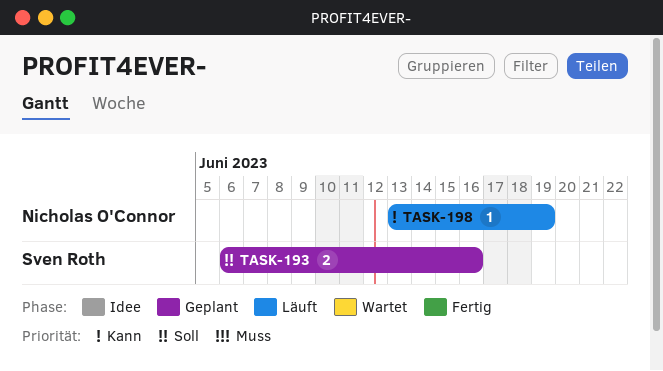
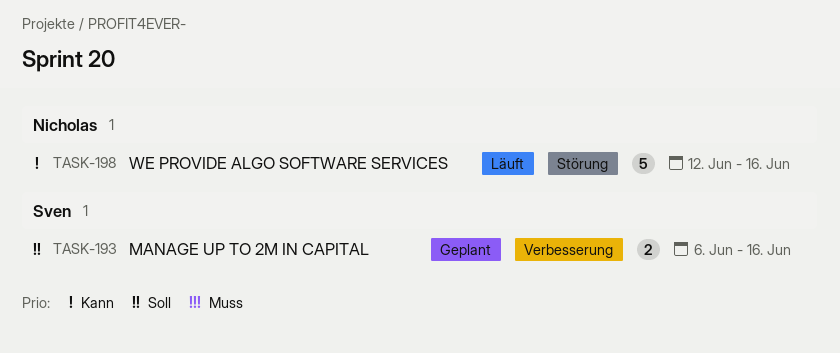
TASK-198, estimate: 1 -> 5
TASK-198, start: Jun 13 -> Jun 12
TASK-198, due: Jun 19 -> Jun 16

